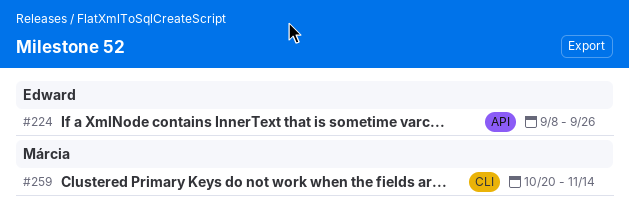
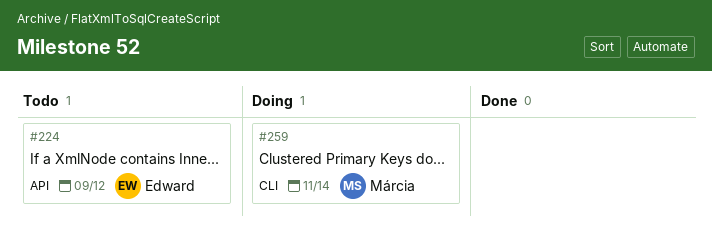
#224, due: Sep 26 -> Sep 12

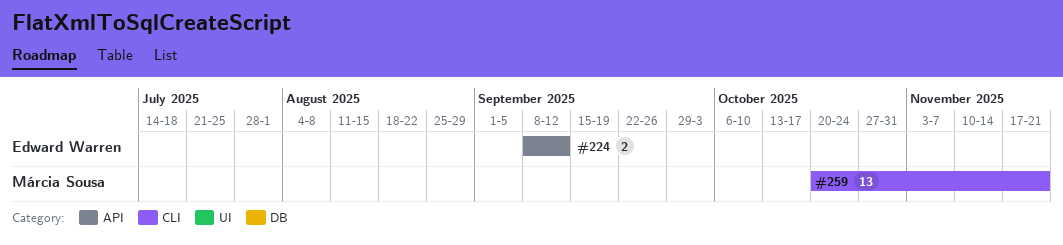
#259, due: Nov 14 -> Nov 21

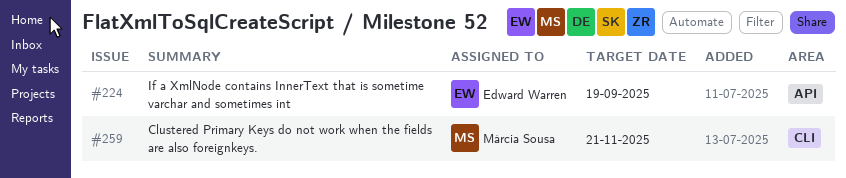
#224, due: Sep 12 -> Sep 19

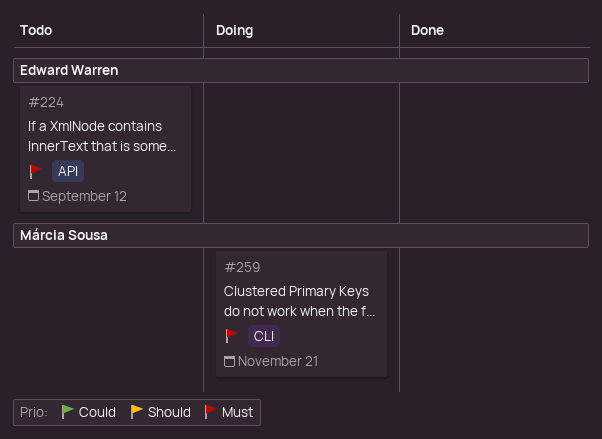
#224, due: Sep 19 -> Sep 12

